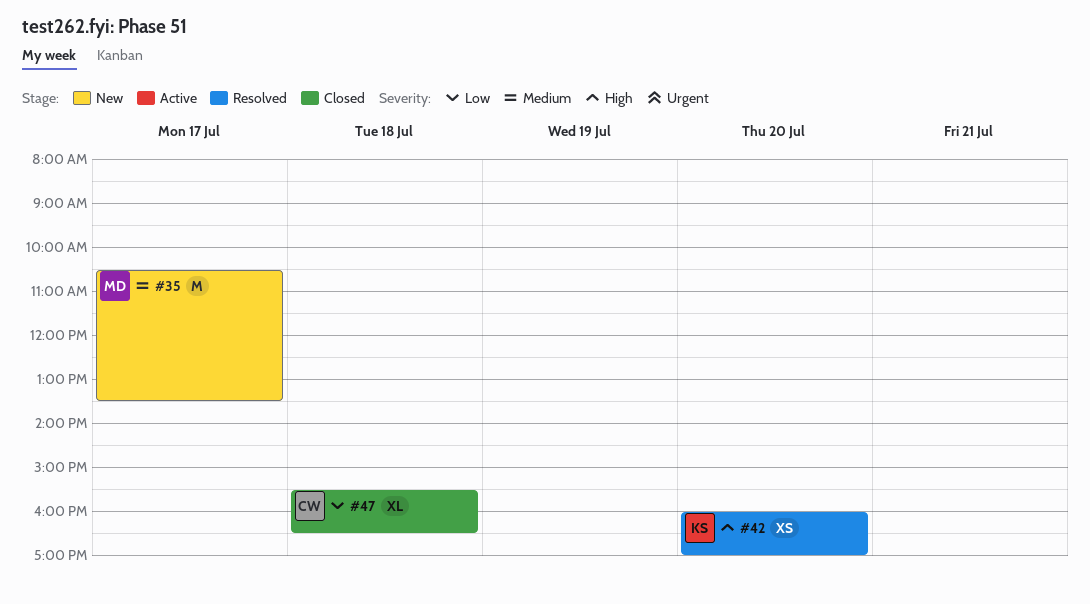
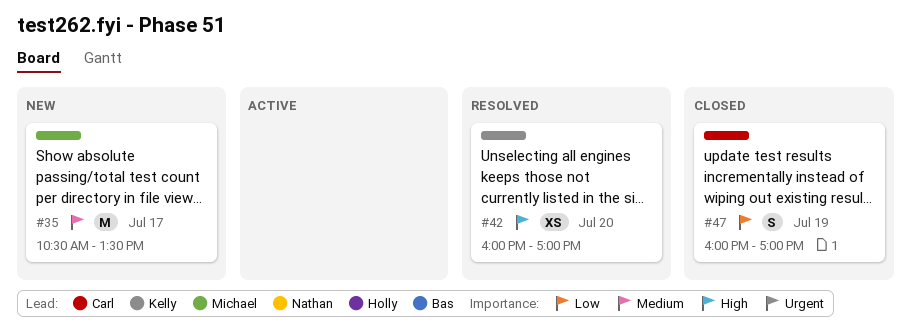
#47, estimate: XL -> S
#47, day: Jul 18 -> Jul 19
#47, begins: 15:30 -> 16:00
#47, ends: 16:30 -> 17:00

